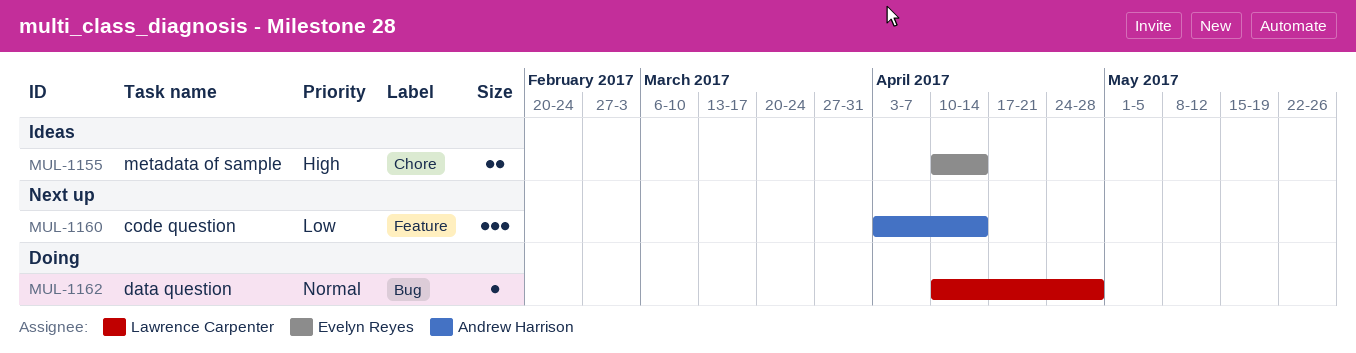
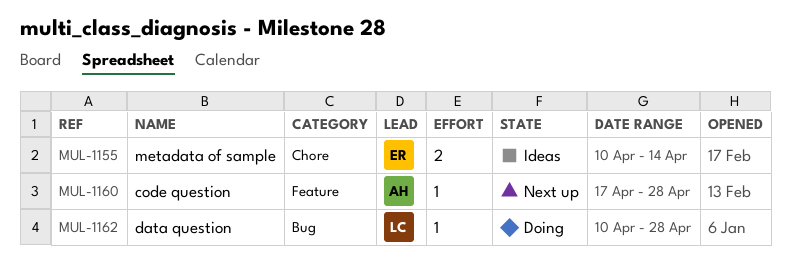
MUL-1160, estimate: 3 -> 1
MUL-1160, start: Apr 3 -> Apr 17
MUL-1160, due: Apr 14 -> Apr 28

